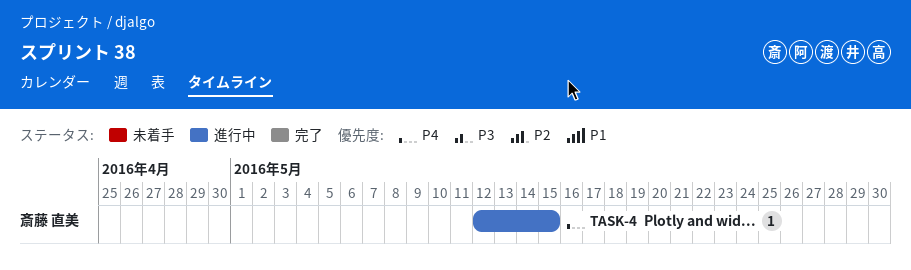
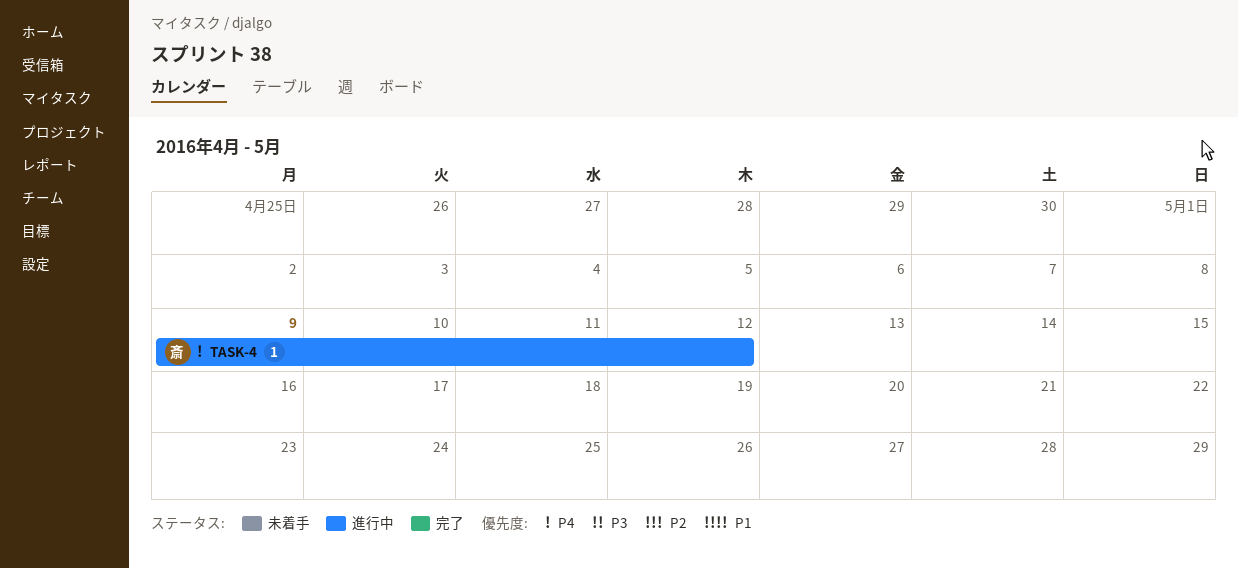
TASK-4, start: May 12 -> May 9
TASK-4, due: May 15 -> May 12

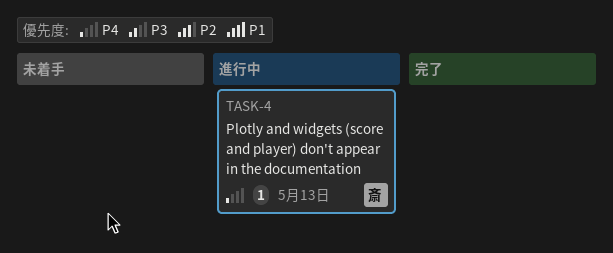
TASK-4, due: May 12 -> May 13

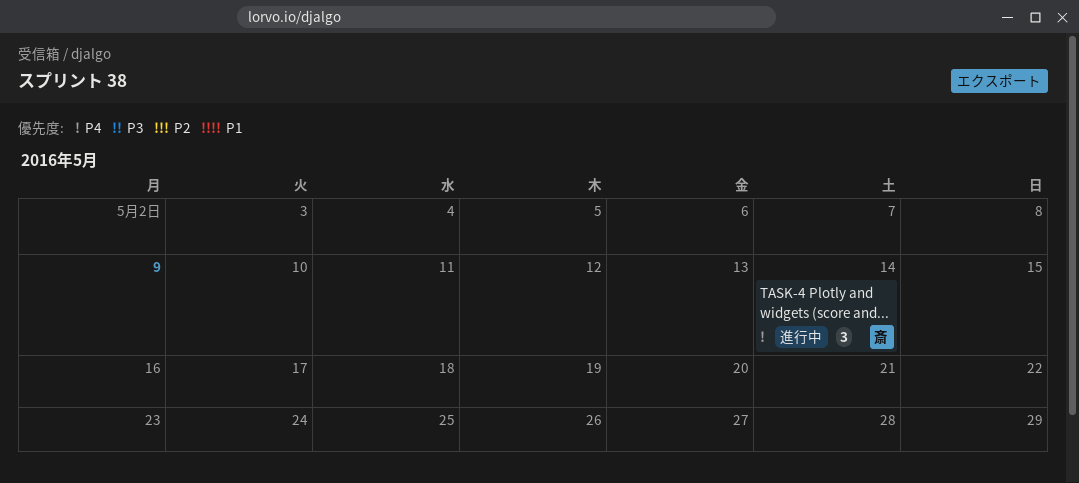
TASK-4, estimate: 1 -> 3
TASK-4, due: May 13 -> May 14

